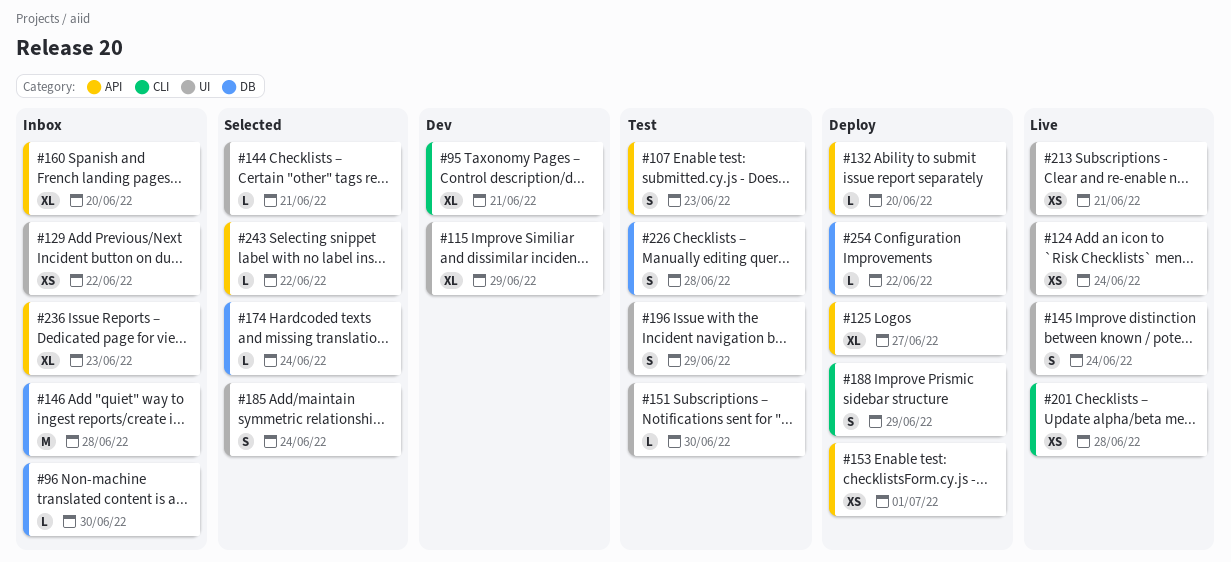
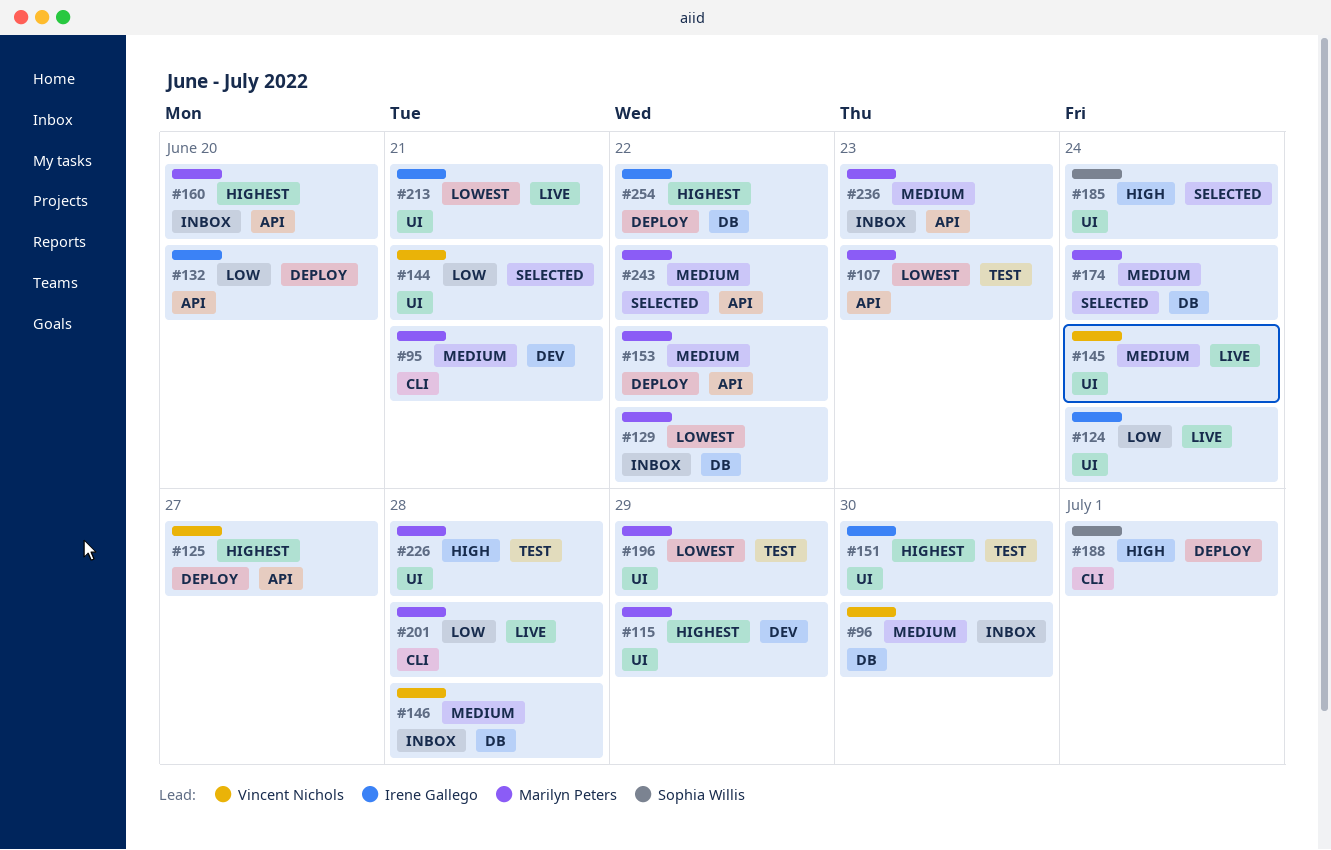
#129, label: UI -> DB
#153, due: Jul 1 -> Jun 22
#188, due: Jun 29 -> Jul 1
#226, label: DB -> UI

